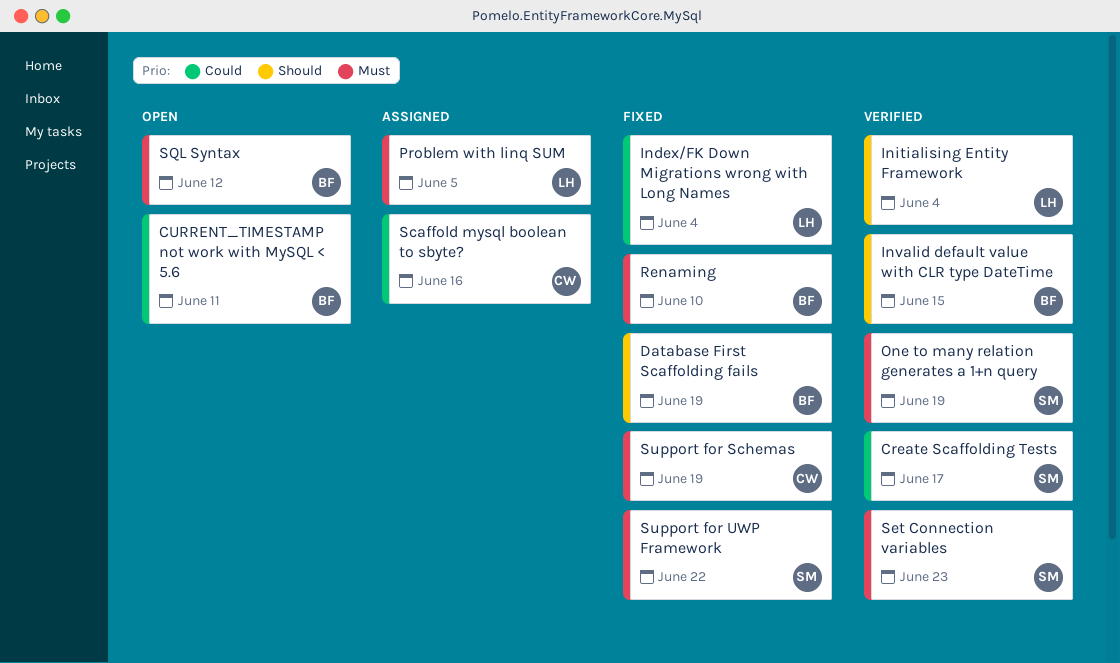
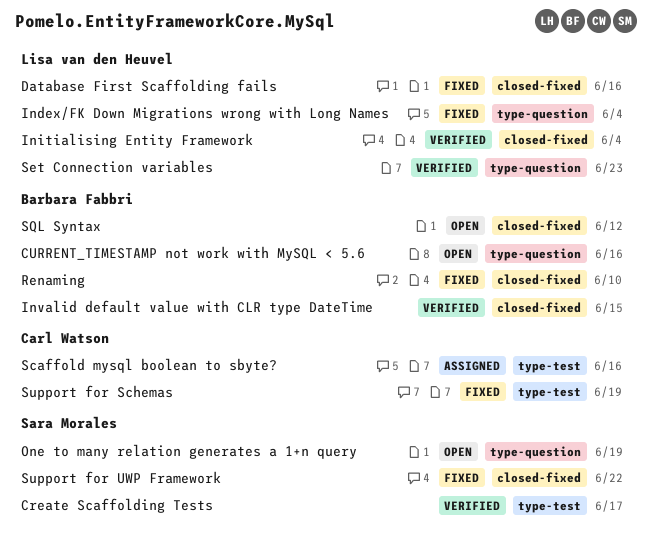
CURRENT_TIMESTAMP not work with MySQL < 5.6, due: Jun 11 -> Jun 16
Database First Scaffolding fails, owner: Barbara Fabbri -> Lisa van den Heuvel
Database First Scaffolding fails, due: Jun 19 -> Jun 16
One to many relation generates a 1+n query, status: Verified -> Open
Problem with linq SUM: present -> none
Set Connection variables, owner: Sara Morales -> Lisa van den Heuvel

